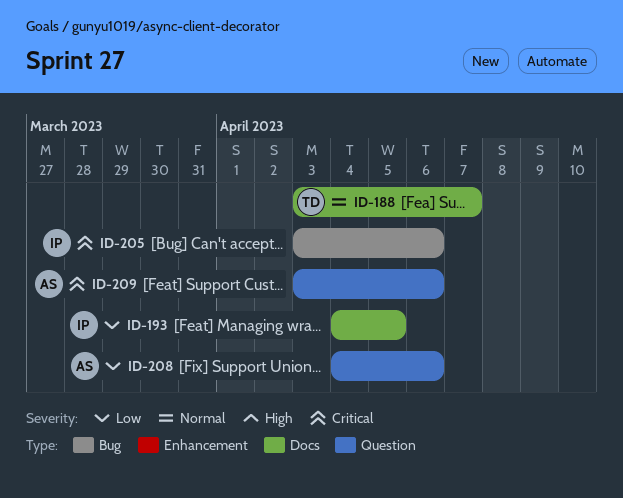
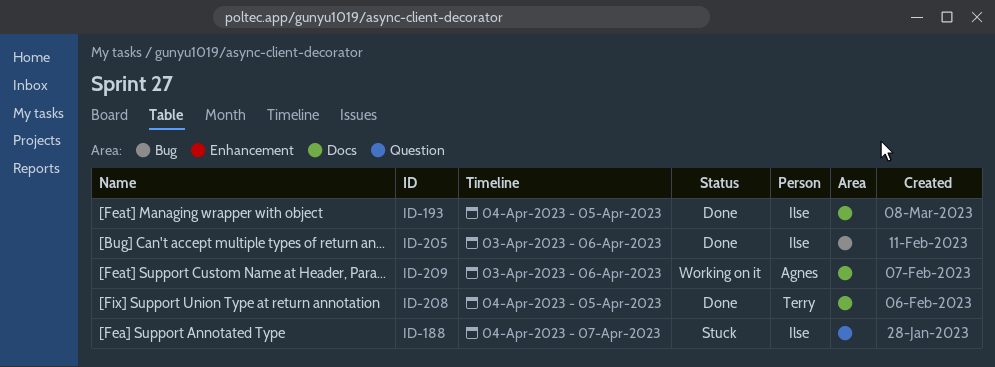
ID-188, owner: Terry -> Ilse
ID-188, label: Docs -> Question
ID-188, start: Apr 3 -> Apr 4
ID-208, owner: Agnes -> Terry
ID-208, label: Question -> Docs
ID-208, due: Apr 6 -> Apr 5
ID-209, label: Question -> Docs

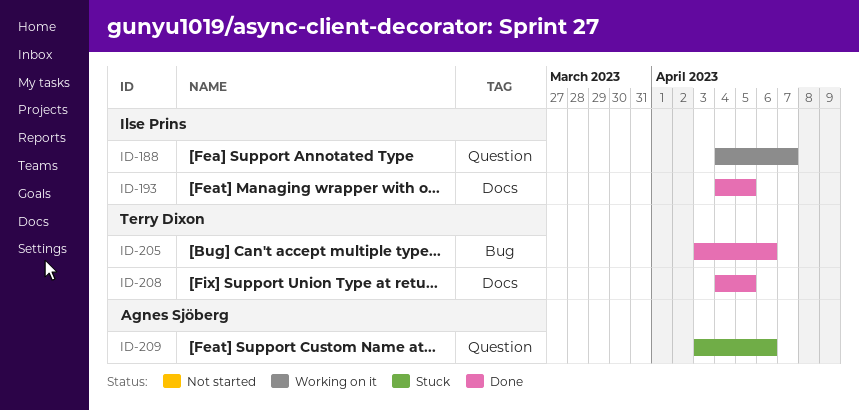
ID-188, status: Stuck -> Working on it
ID-205, owner: Ilse Prins -> Terry Dixon
ID-209, status: Working on it -> Stuck
ID-209, label: Docs -> Question

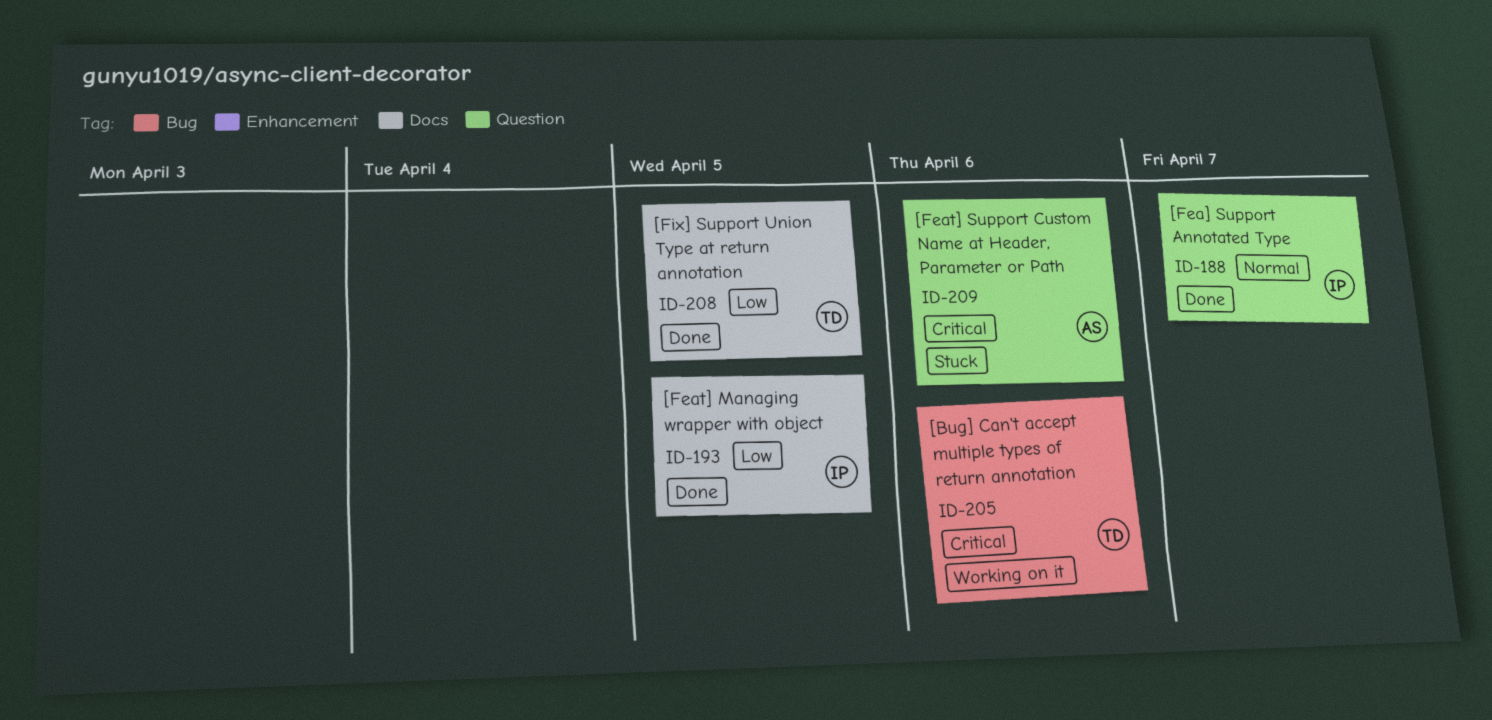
ID-188, status: Working on it -> Done
ID-205, status: Done -> Working on it

